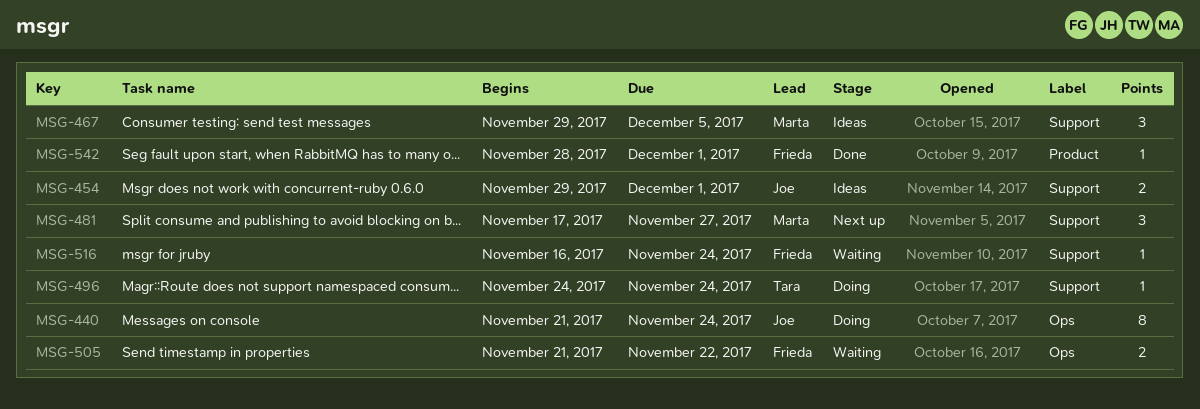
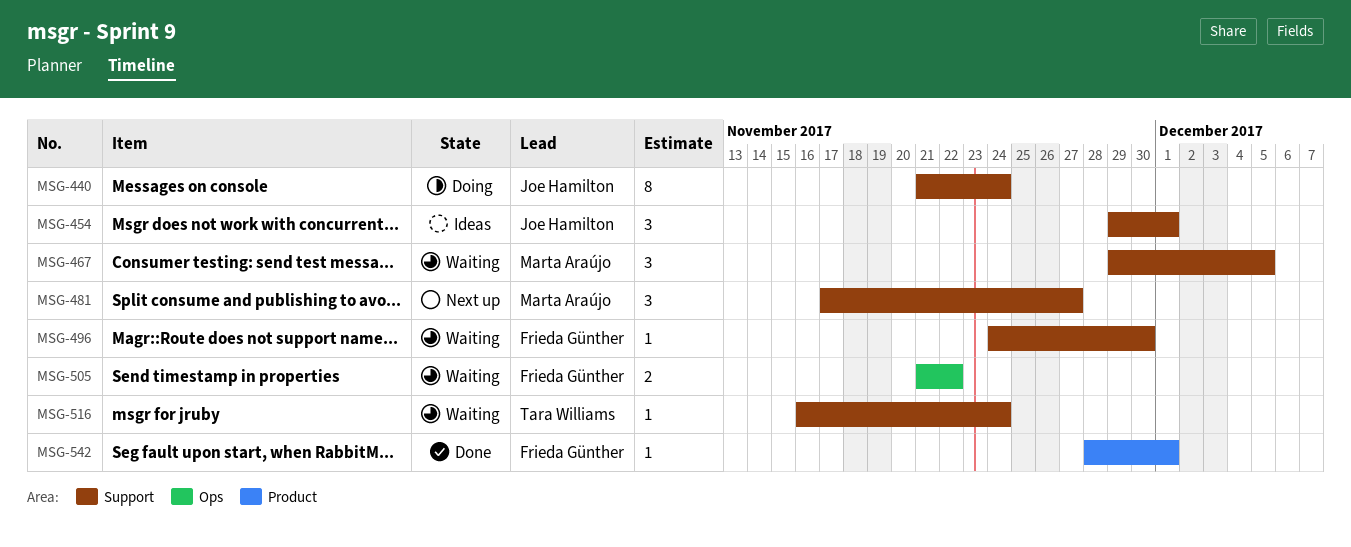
MSG-440, label: Ops -> Support
MSG-454, estimate: 2 -> 3
MSG-467, status: Ideas -> Waiting
MSG-496, status: Doing -> Waiting
MSG-496, owner: Tara Williams -> Frieda Günther
MSG-496, due: Nov 24 -> Nov 30
MSG-516, owner: Frieda Günther -> Tara Williams

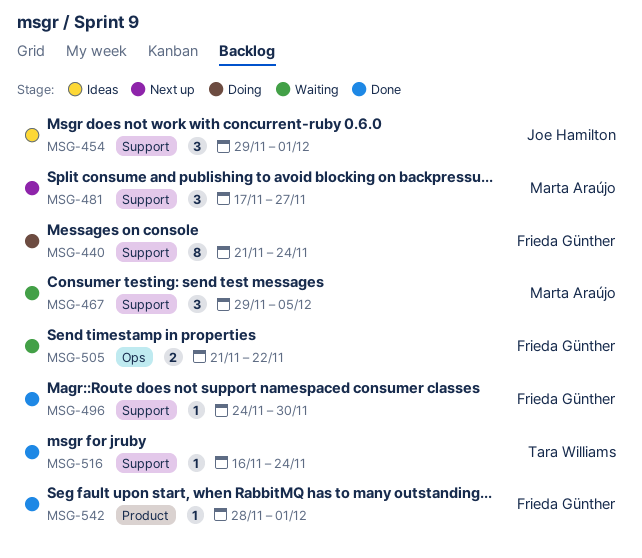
MSG-440, owner: Joe Hamilton -> Frieda Günther
MSG-496, status: Waiting -> Done
MSG-516, status: Waiting -> Done

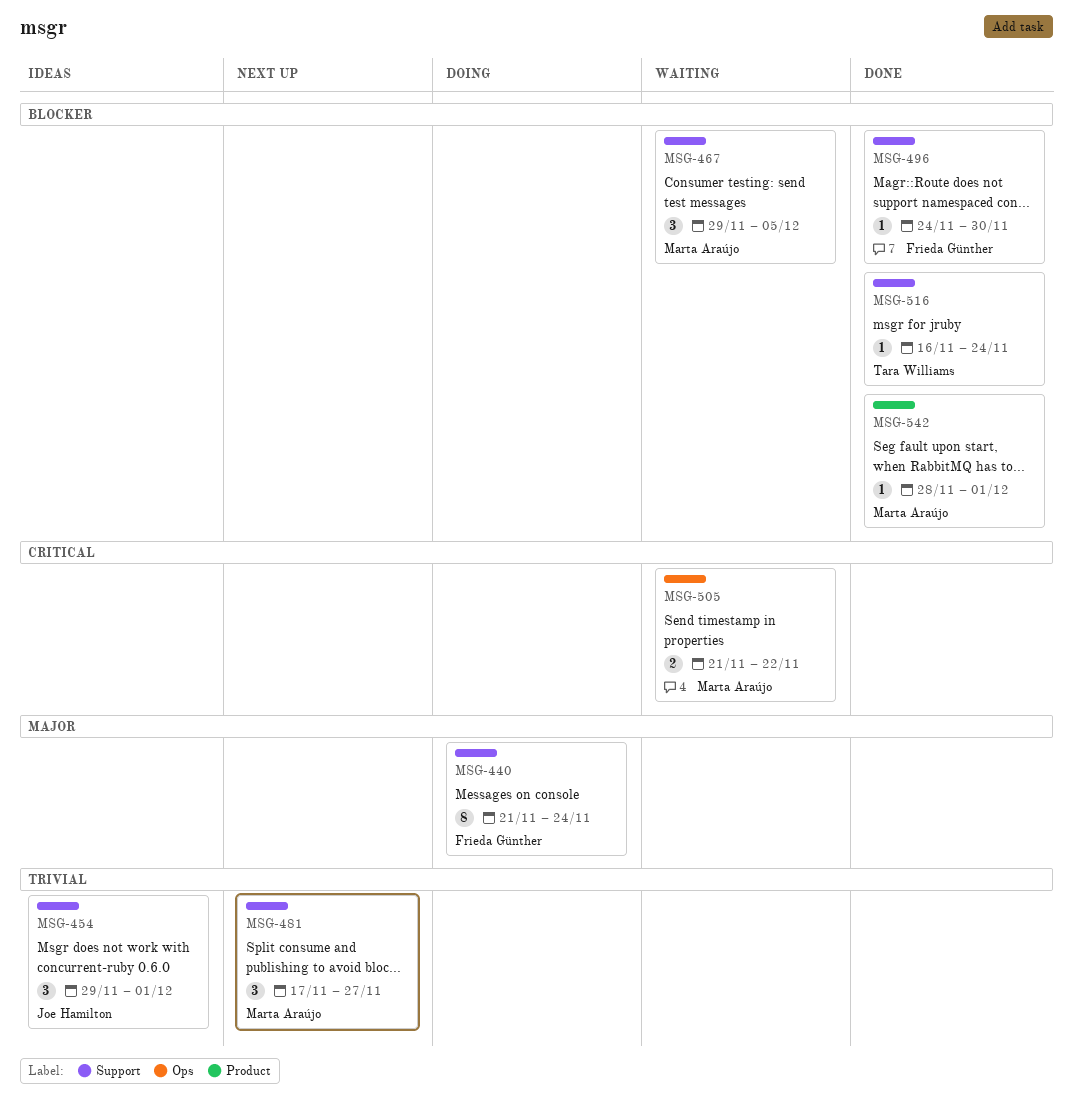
MSG-505, owner: Frieda Günther -> Marta Araújo
MSG-542, owner: Frieda Günther -> Marta Araújo

